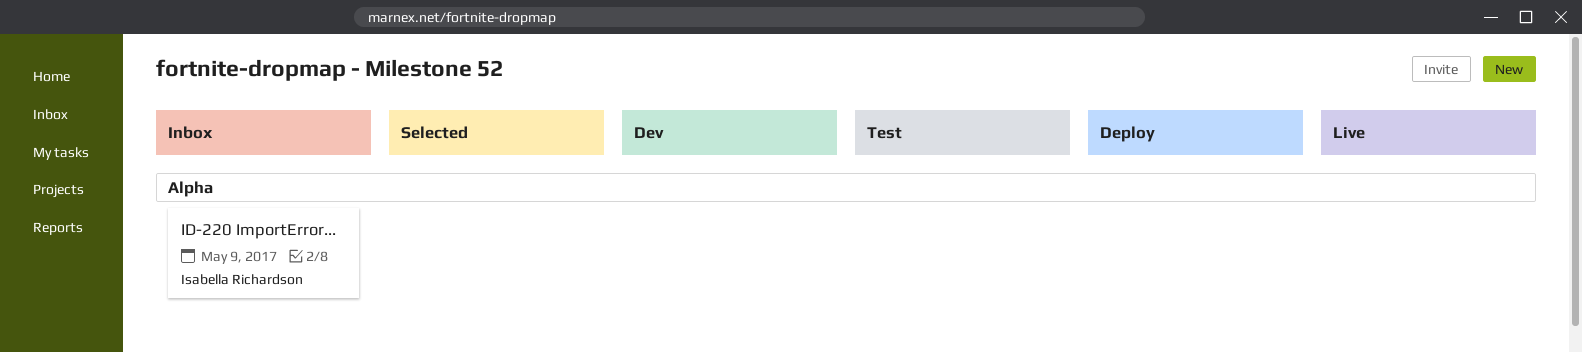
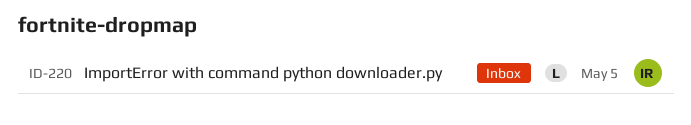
ID-220, due: May 9 -> May 5

